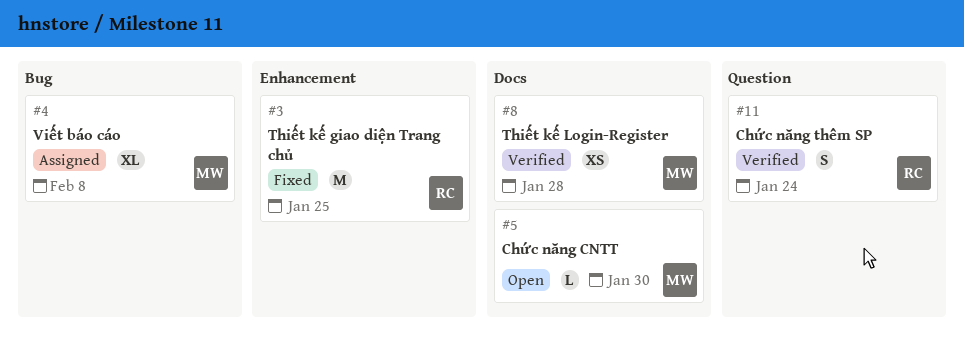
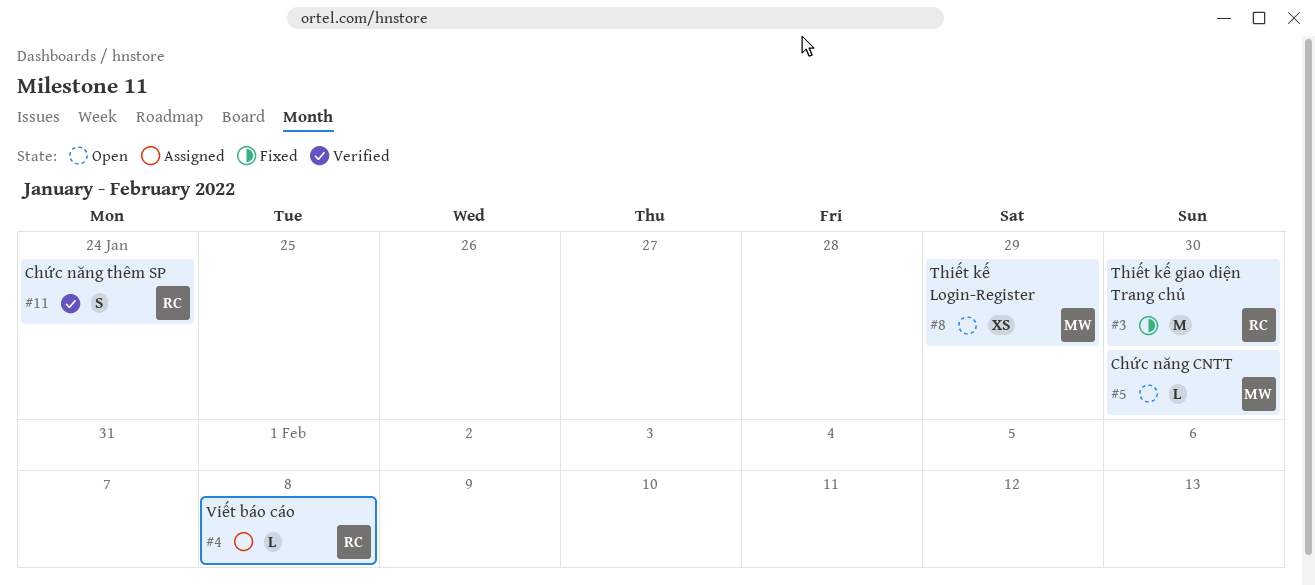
#3, due: Jan 25 -> Jan 30
#4, owner: MW -> RC
#4, estimate: XL -> L
#8, status: Verified -> Open
#8, due: Jan 28 -> Jan 29

